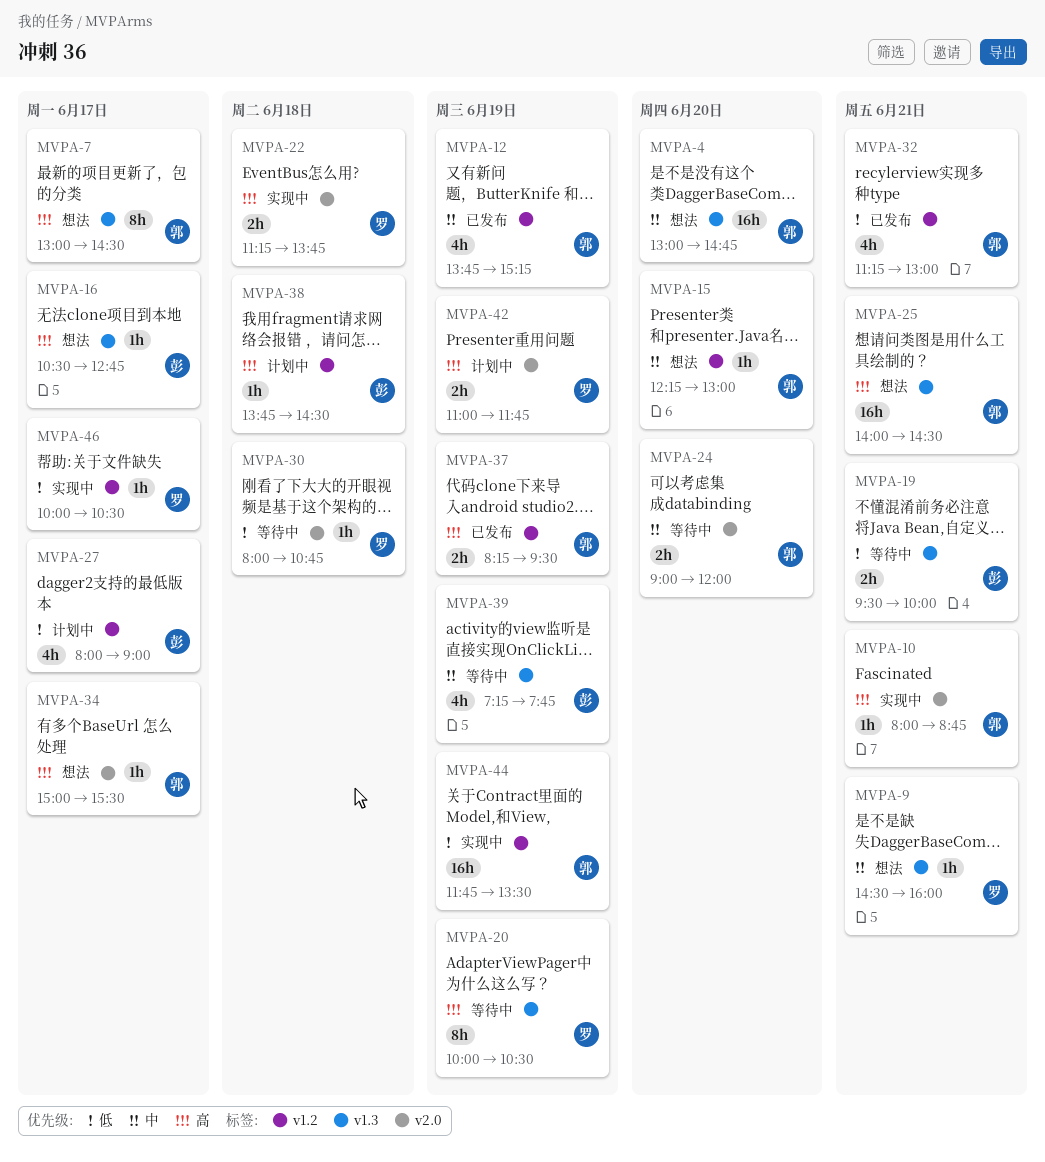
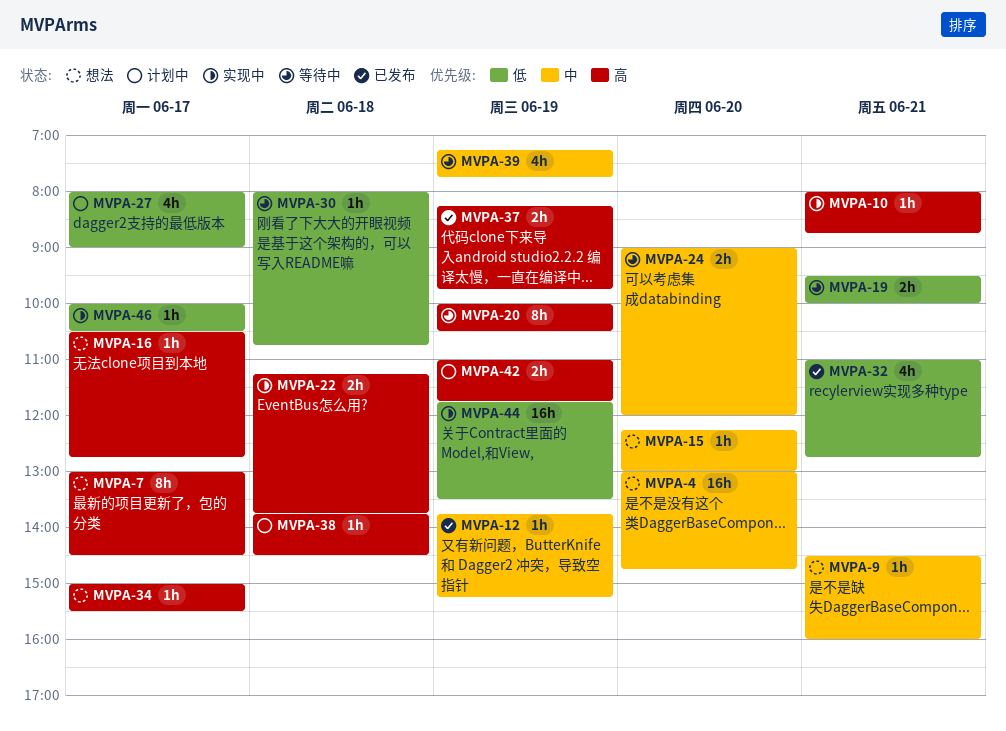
MVPA-12, estimate: 4h -> 1h
MVPA-25: present -> none
MVPA-32, begins: 11:15 -> 11:00
MVPA-32, ends: 13:00 -> 12:45
MVPA-37, ends: 09:30 -> 09:45

